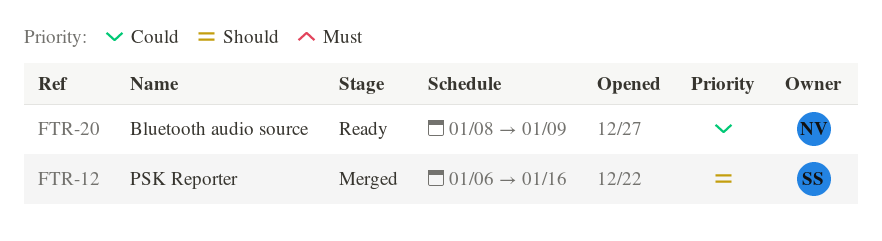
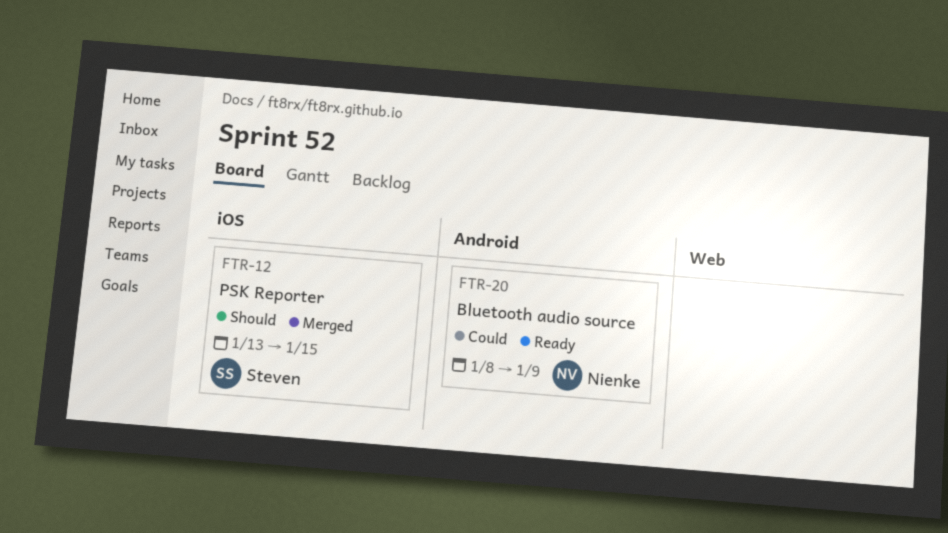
FTR-12, start: Jan 6 -> Jan 13
FTR-12, due: Jan 16 -> Jan 15

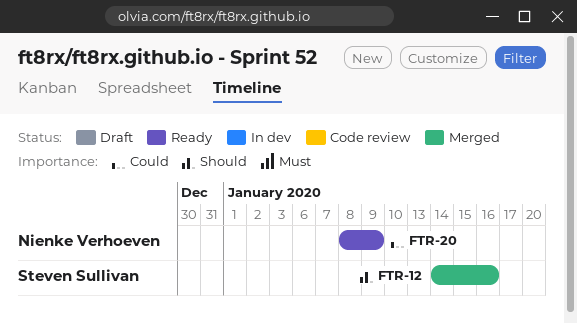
FTR-12, start: Jan 13 -> Jan 14
FTR-12, due: Jan 15 -> Jan 16

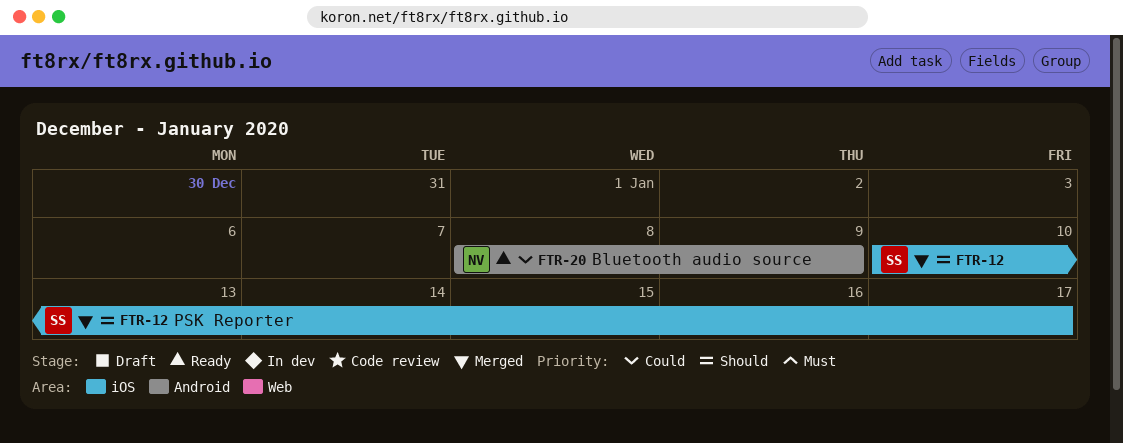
FTR-12, start: Jan 14 -> Jan 10
FTR-12, due: Jan 16 -> Jan 17

